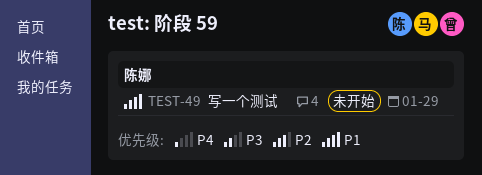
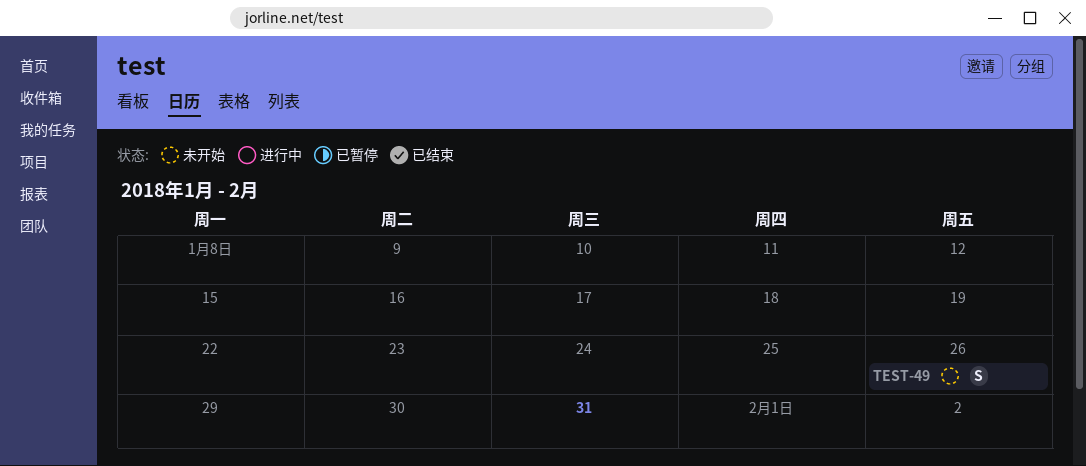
TEST-49, due: Jan 29 -> Jan 26

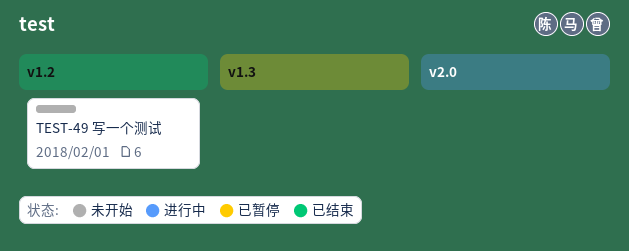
TEST-49, due: Jan 26 -> Feb 1

